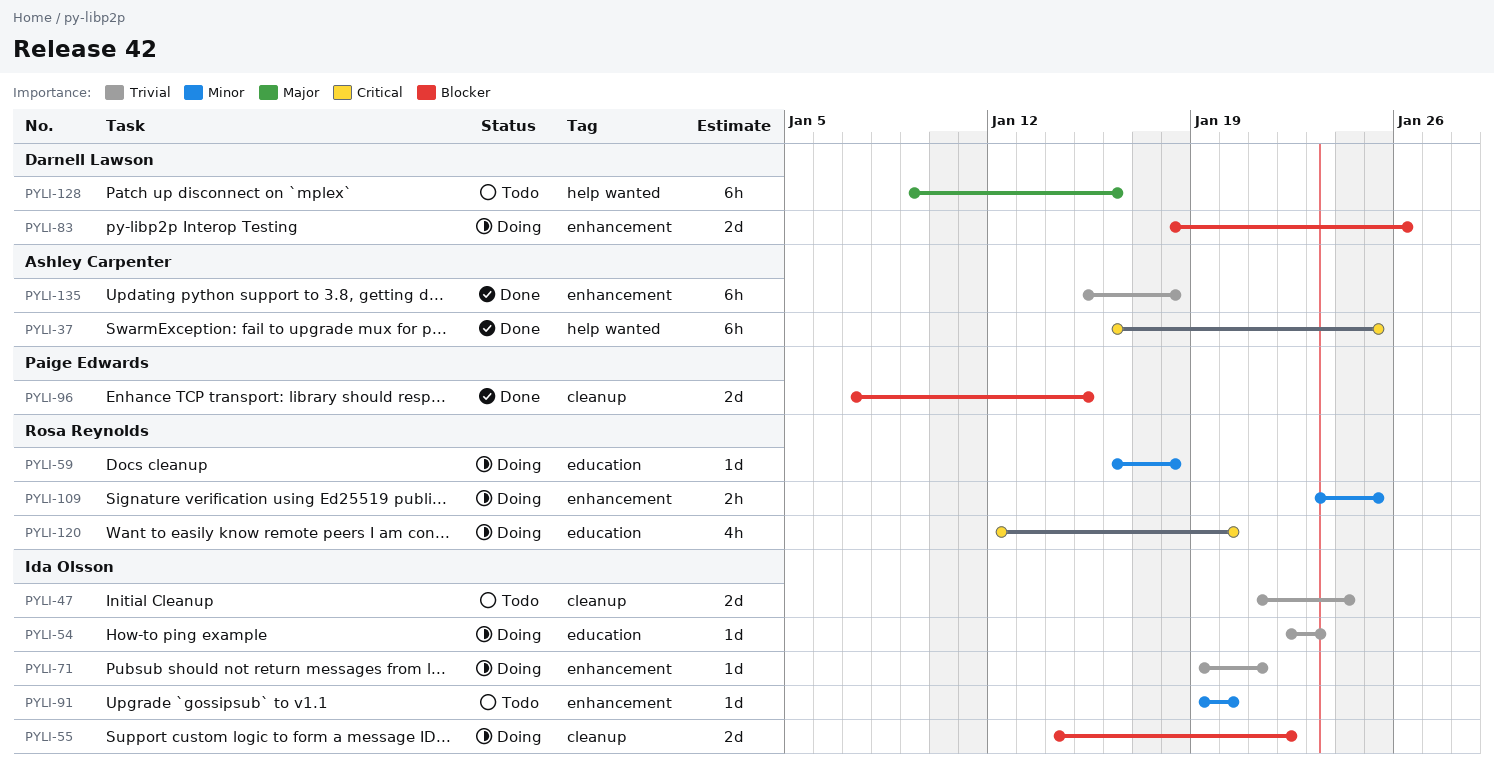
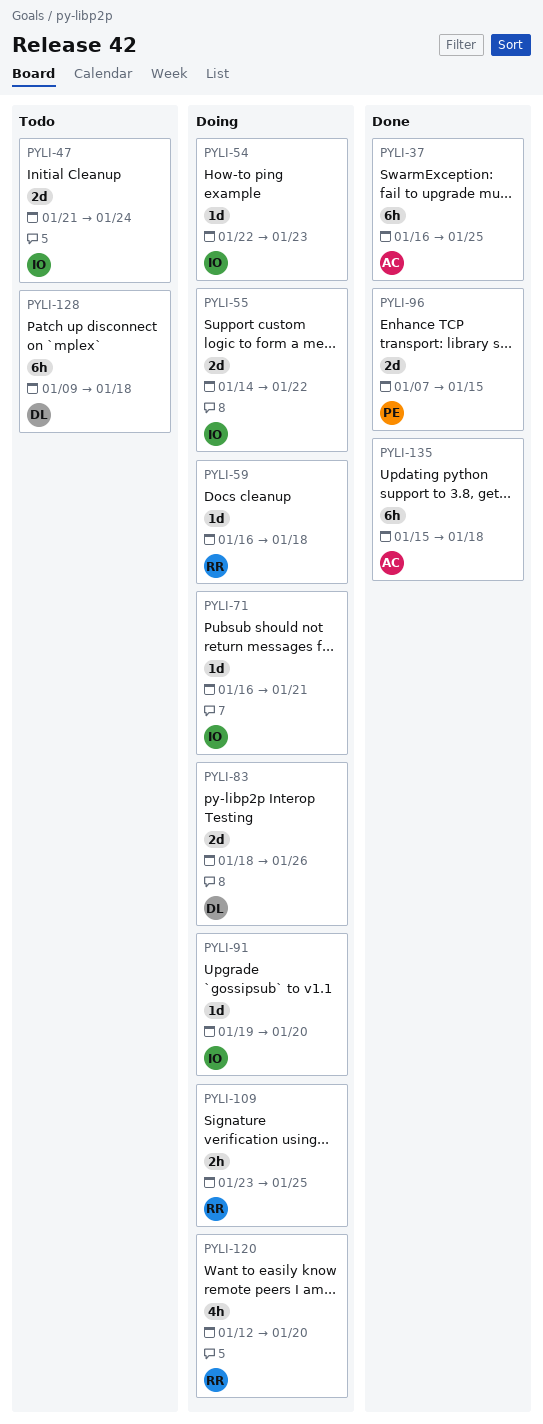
PYLI-71, start: Jan 19 -> Jan 16
PYLI-91, status: Todo -> Doing
PYLI-128, due: Jan 16 -> Jan 18

